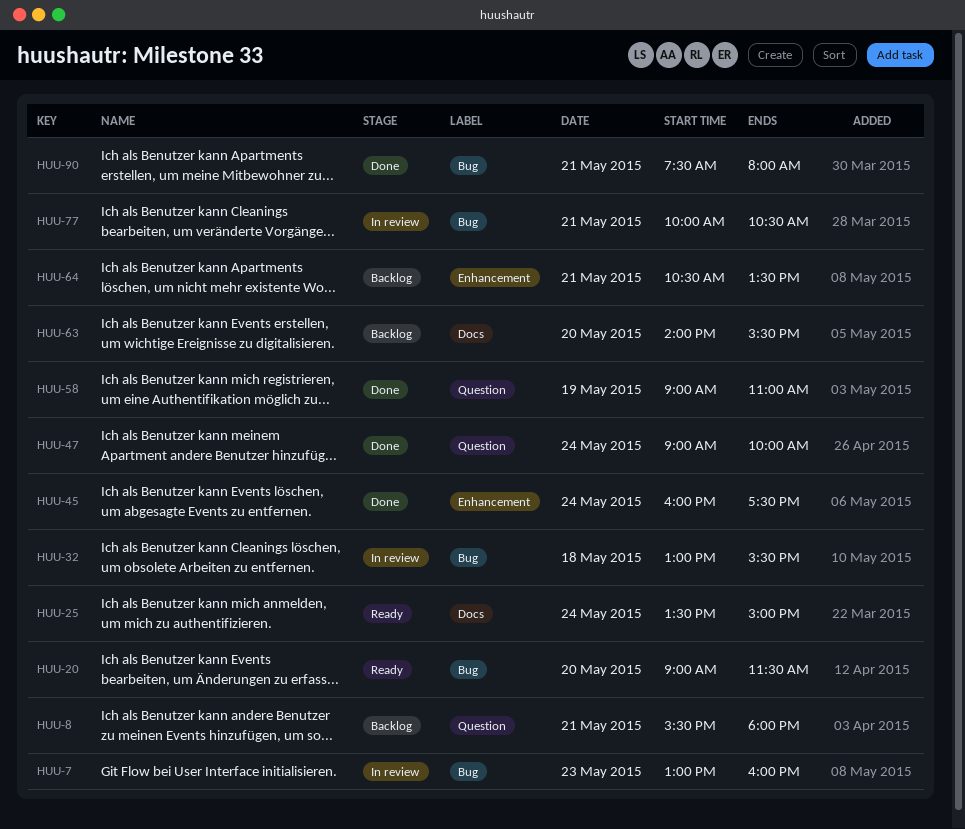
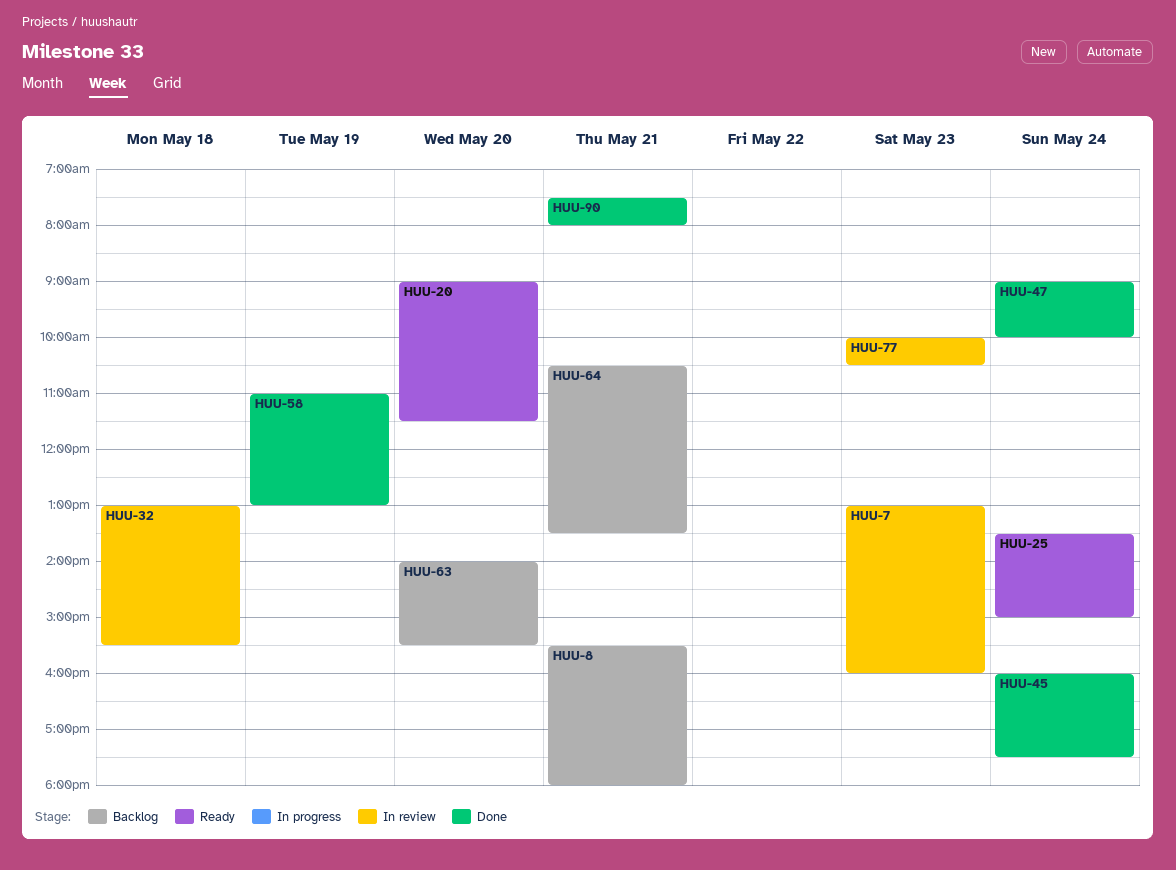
HUU-58, begins: 09:00 -> 11:00
HUU-58, ends: 11:00 -> 13:00
HUU-77, day: May 21 -> May 23

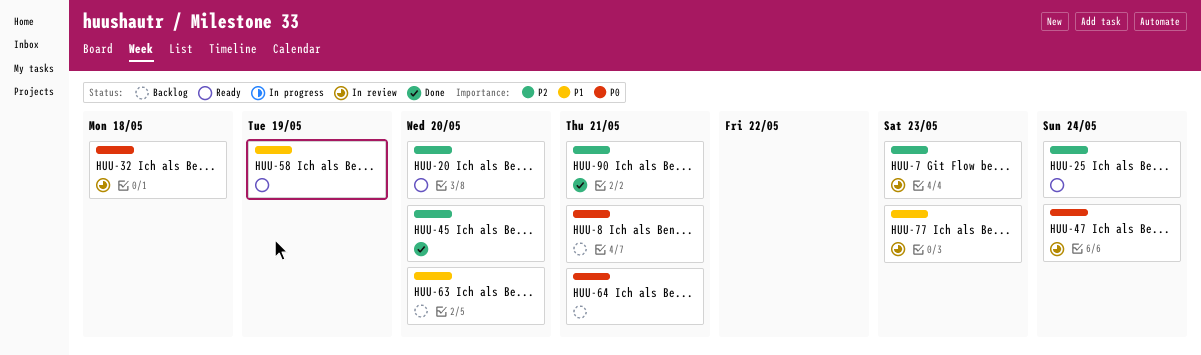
HUU-45, day: May 24 -> May 20
HUU-47, status: Done -> In review
HUU-58, status: Done -> Ready

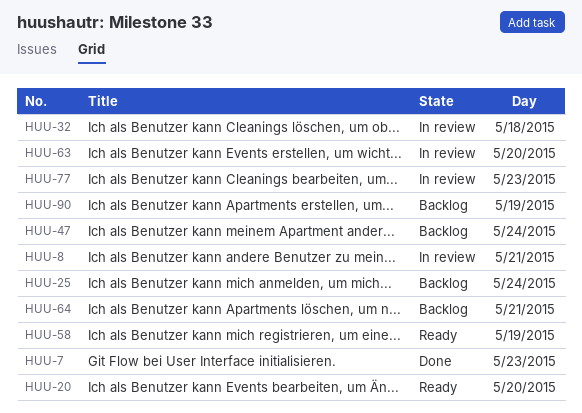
HUU-7, status: In review -> Done
HUU-8, status: Backlog -> In review
HUU-25, status: Ready -> Backlog
HUU-45: present -> none
HUU-47, status: In review -> Backlog
HUU-63, status: Backlog -> In review
HUU-90, status: Done -> Backlog
HUU-90, day: May 21 -> May 19

